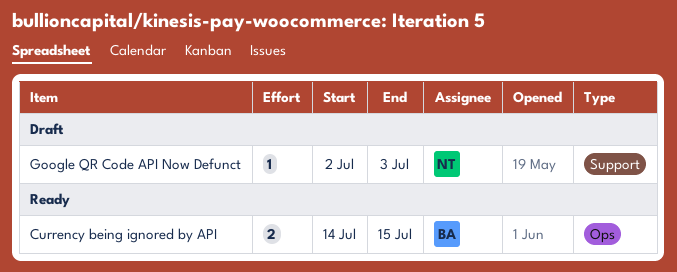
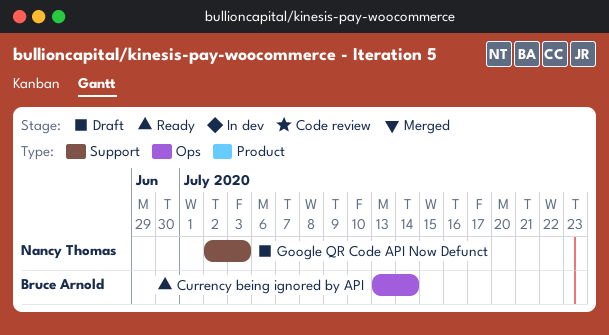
Currency being ignored by API, start: Jul 14 -> Jul 13
Currency being ignored by API, due: Jul 15 -> Jul 14

